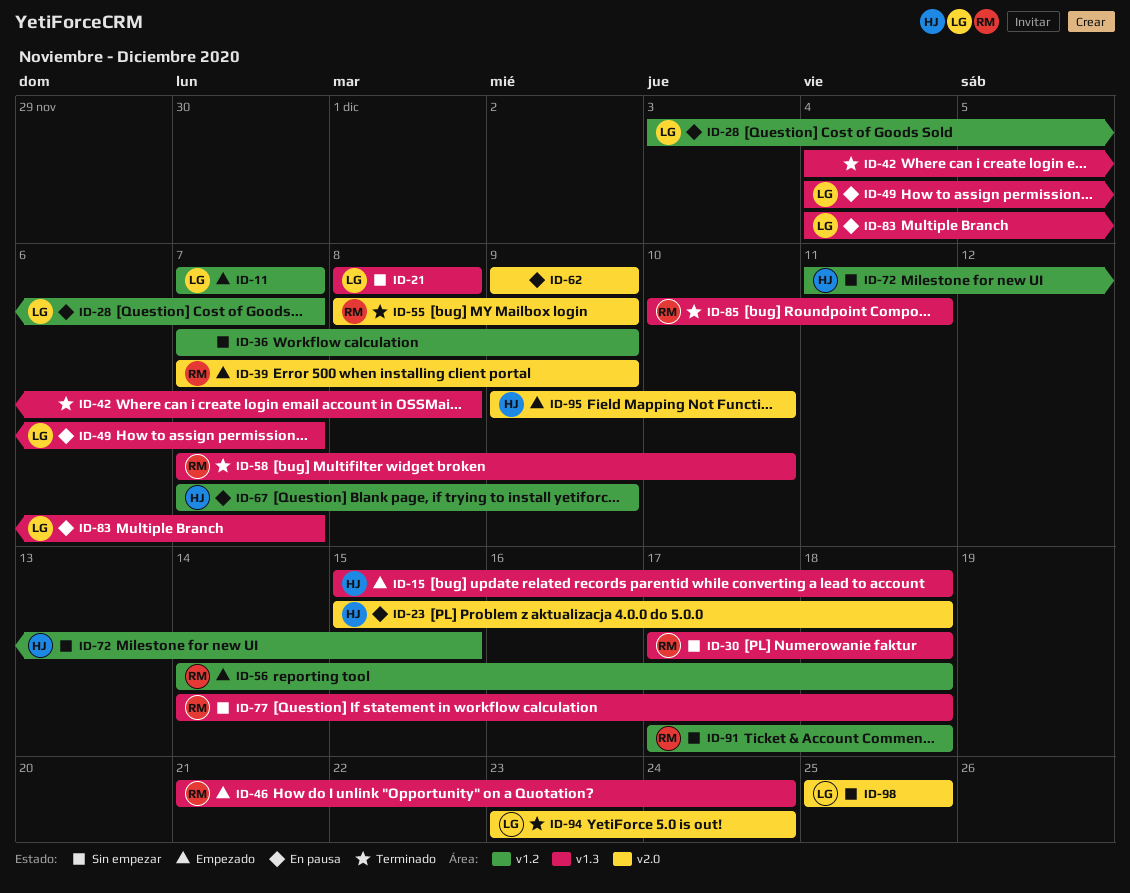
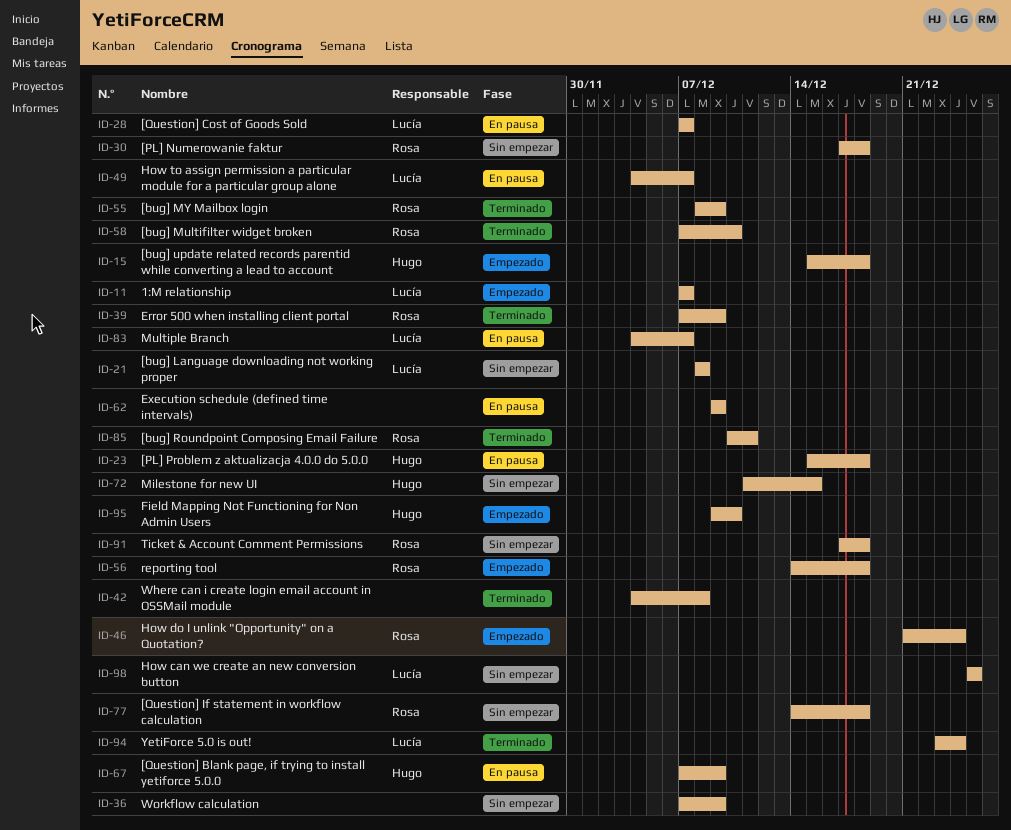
ID-28, start: Dec 3 -> Dec 7
ID-39, status: Empezado -> Terminado

